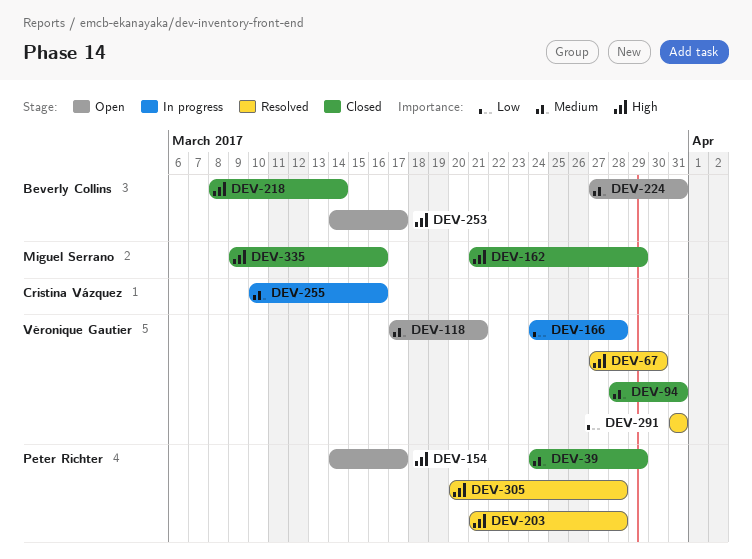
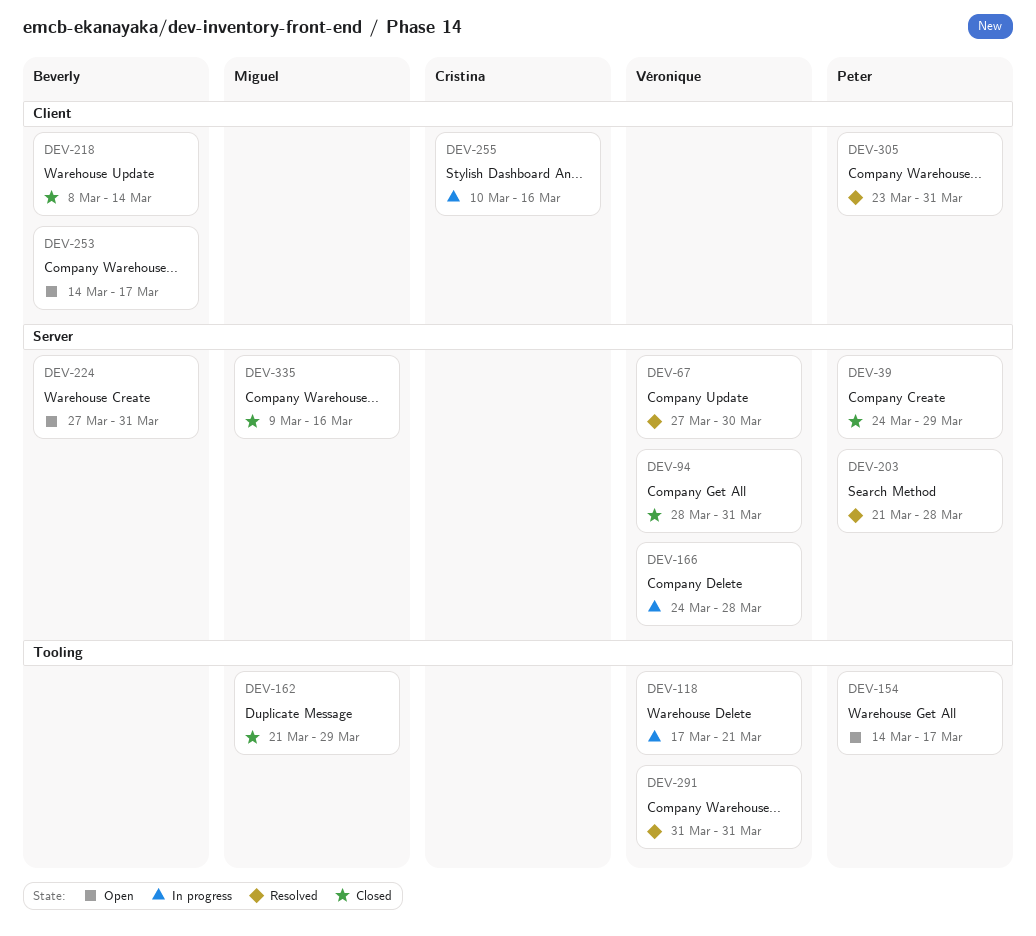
DEV-118, status: Open -> In progress
DEV-305, start: Mar 20 -> Mar 23
DEV-305, due: Mar 28 -> Mar 31

